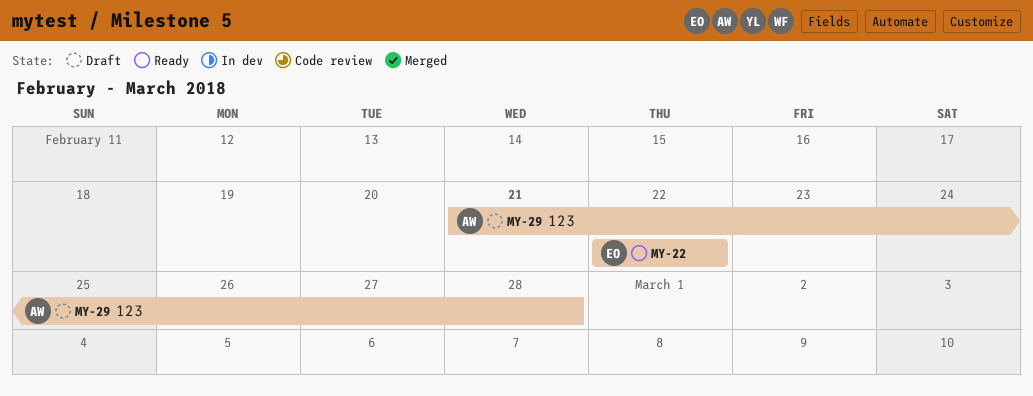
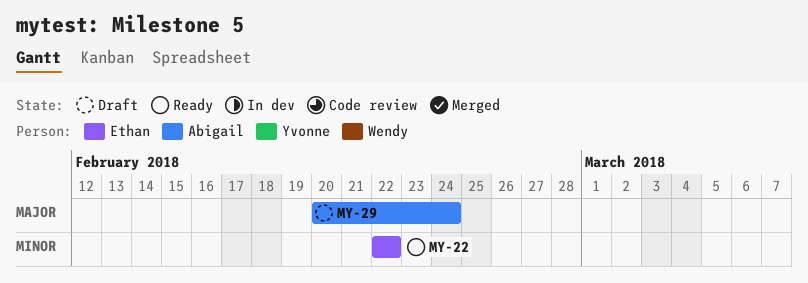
MY-29, start: Feb 21 -> Feb 20
MY-29, due: Feb 28 -> Feb 24

